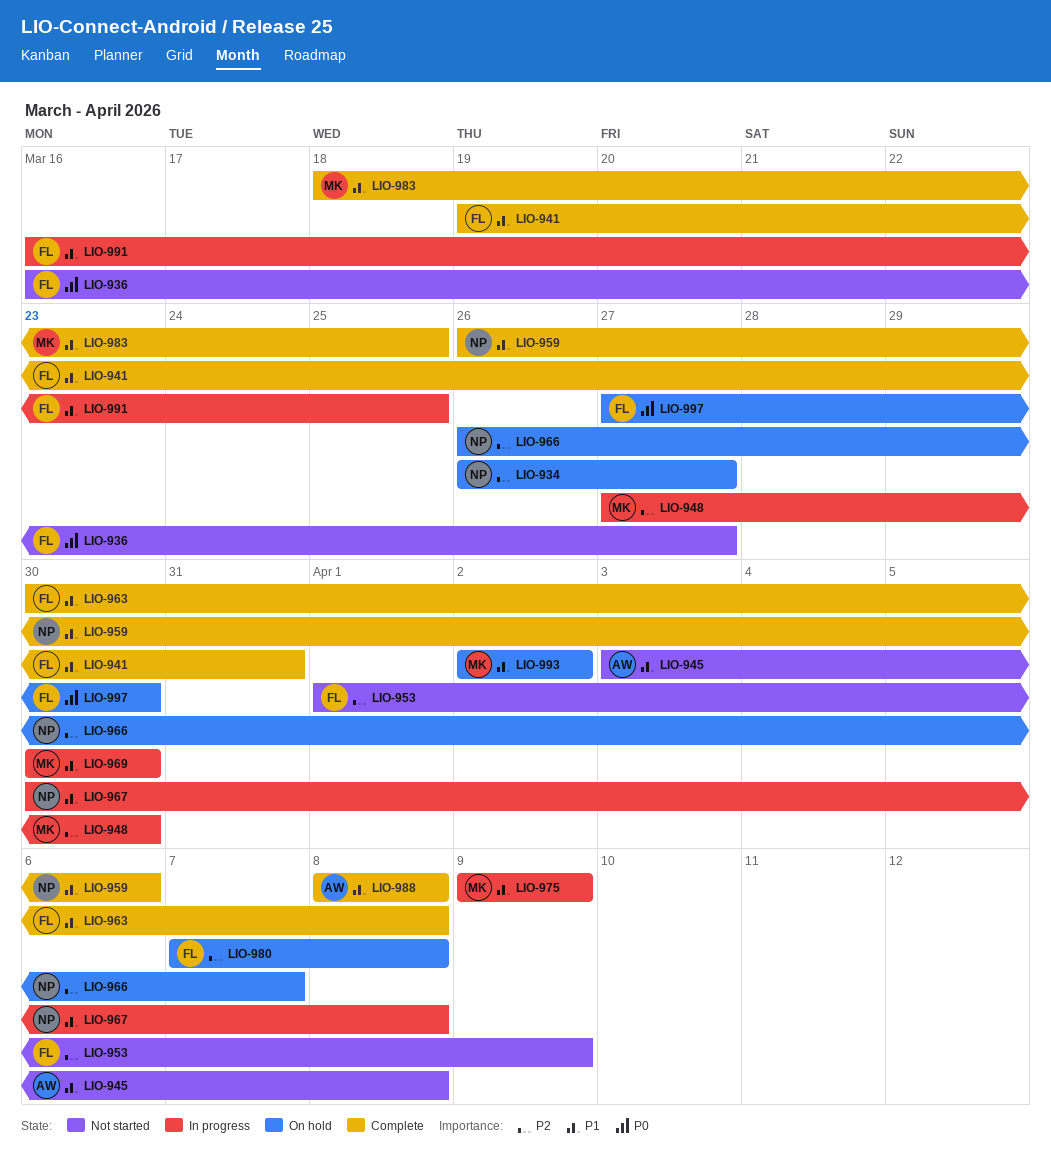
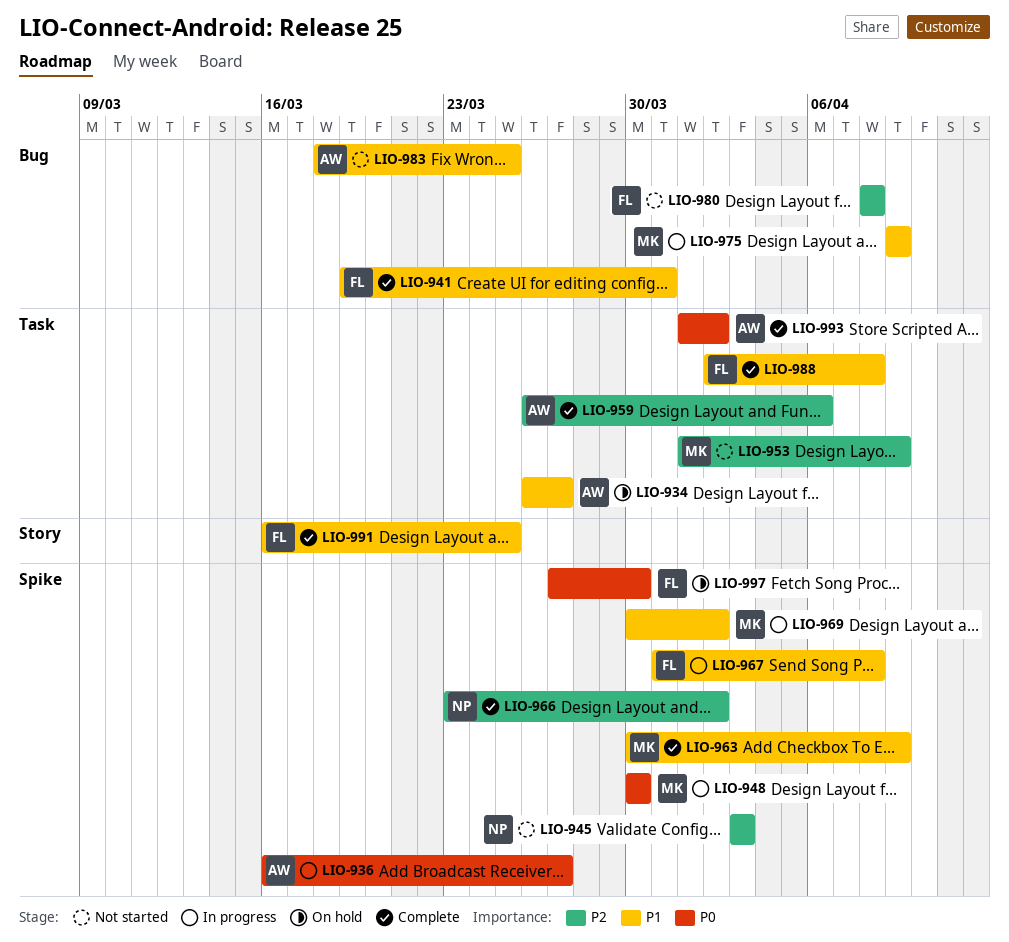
LIO-934, owner: NP -> AW
LIO-934, priority: P2 -> P1
LIO-936, status: Not started -> In progress
LIO-936, owner: FL -> AW
LIO-945, owner: AW -> NP
LIO-945, priority: P1 -> P2
LIO-945, due: Apr 8 -> Apr 3
LIO-948, priority: P2 -> P0
LIO-948, start: Mar 27 -> Mar 30
LIO-953, owner: FL -> MK
LIO-959, owner: NP -> AW
LIO-959, priority: P1 -> P2
LIO-963, owner: FL -> MK
LIO-963, due: Apr 8 -> Apr 9
LIO-966, status: On hold -> Complete
LIO-966, start: Mar 26 -> Mar 23
LIO-966, due: Apr 7 -> Apr 2
LIO-967, owner: NP -> FL
LIO-967, start: Mar 30 -> Mar 31
LIO-969, due: Mar 30 -> Apr 2
LIO-980, status: On hold -> Not started
LIO-980, start: Apr 7 -> Apr 8
LIO-983, status: Complete -> Not started
LIO-983, owner: MK -> AW
LIO-988, owner: AW -> FL
LIO-988, start: Apr 8 -> Apr 2
LIO-991, status: In progress -> Complete
LIO-993, status: On hold -> Complete
LIO-993, owner: MK -> AW
LIO-993, priority: P1 -> P0
LIO-993, start: Apr 2 -> Apr 1

